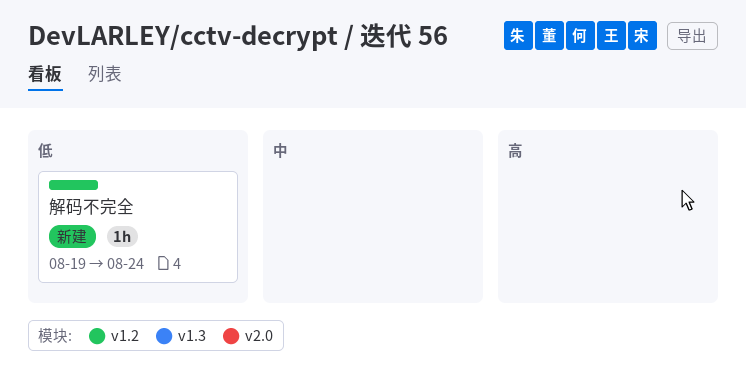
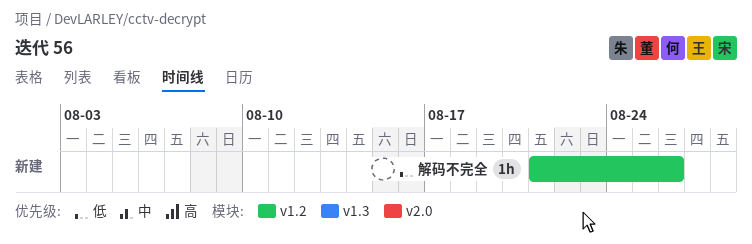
解码不完全, start: Aug 19 -> Aug 21
解码不完全, due: Aug 24 -> Aug 26

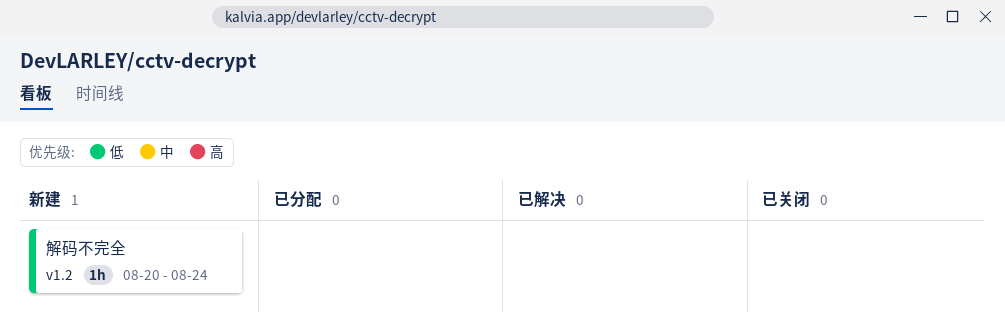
解码不完全, start: Aug 21 -> Aug 20
解码不完全, due: Aug 26 -> Aug 24

